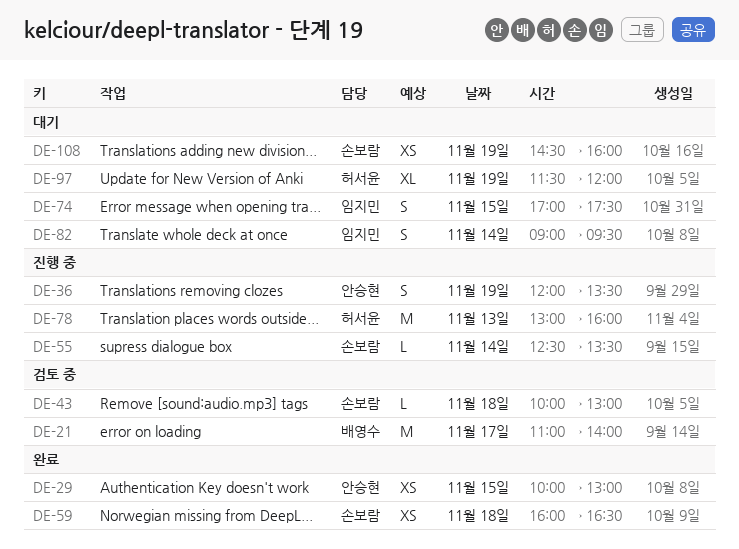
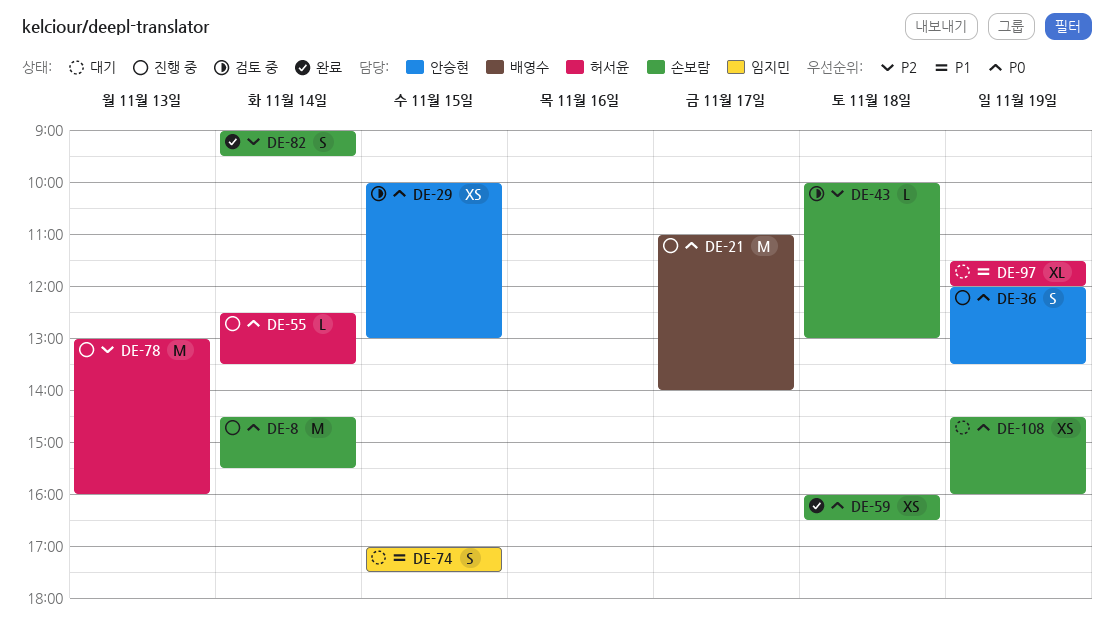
DE-8: none -> present
DE-21, status: 검토 중 -> 진행 중
DE-29, status: 완료 -> 검토 중
DE-55, owner: 손보람 -> 허서윤
DE-82, status: 대기 -> 완료
DE-82, owner: 임지민 -> 손보람

